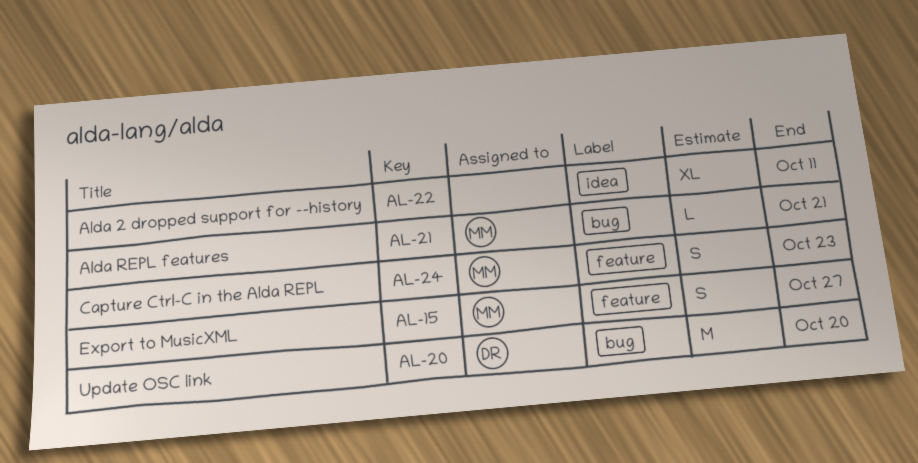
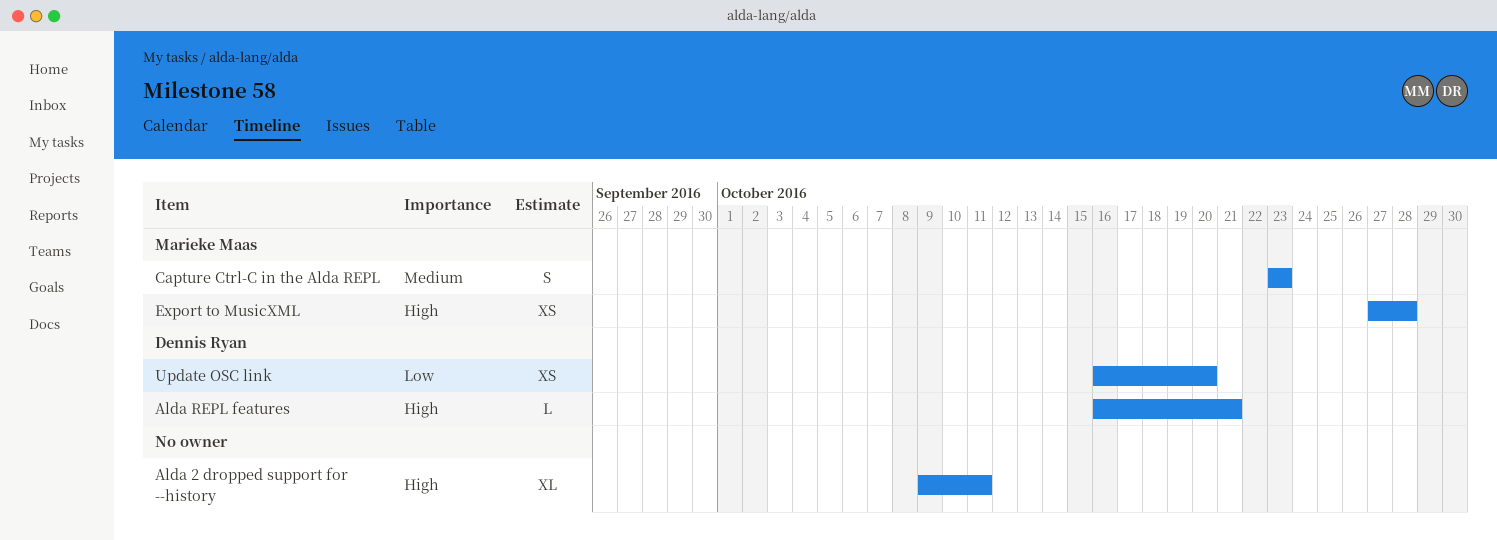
Alda REPL features, owner: Marieke Maas -> Dennis Ryan
Export to MusicXML, estimate: S -> XS
Export to MusicXML, due: Oct 27 -> Oct 28
Update OSC link, estimate: M -> XS

